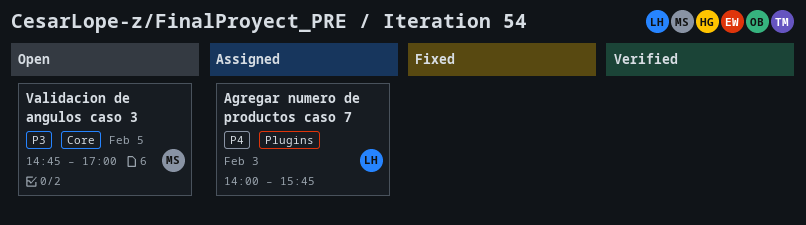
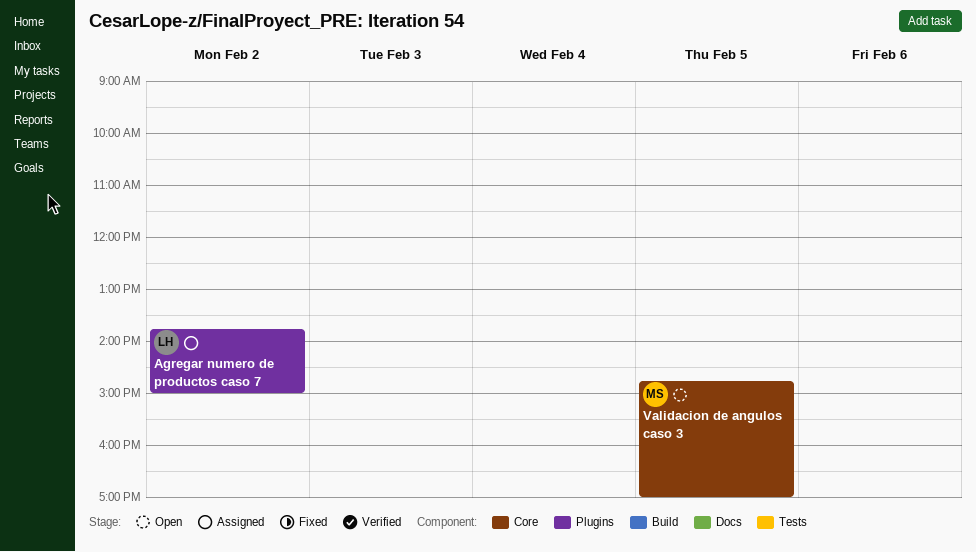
Agregar numero de productos caso 7, day: Feb 3 -> Feb 2
Agregar numero de productos caso 7, begins: 14:00 -> 13:45
Agregar numero de productos caso 7, ends: 15:45 -> 15:00

